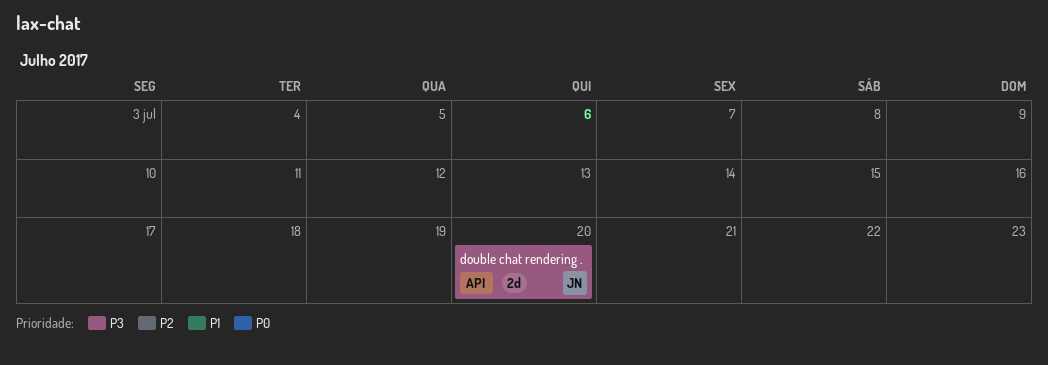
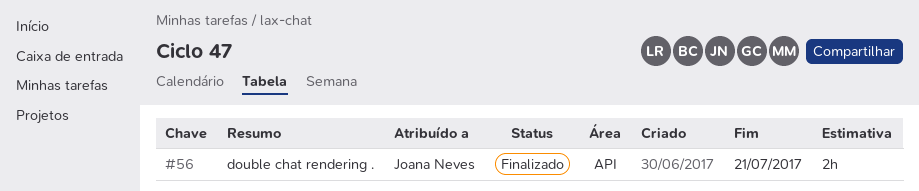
double chat rendering ., estimate: 2d -> 2h
double chat rendering ., due: Jul 20 -> Jul 21

